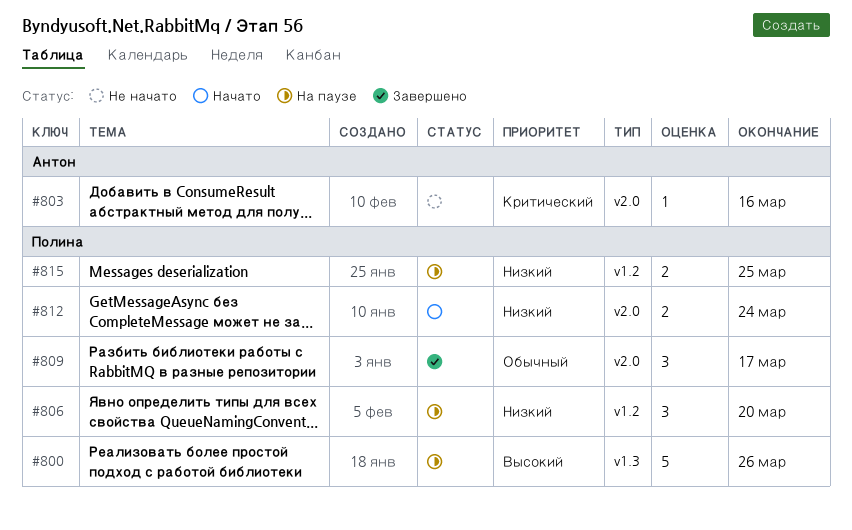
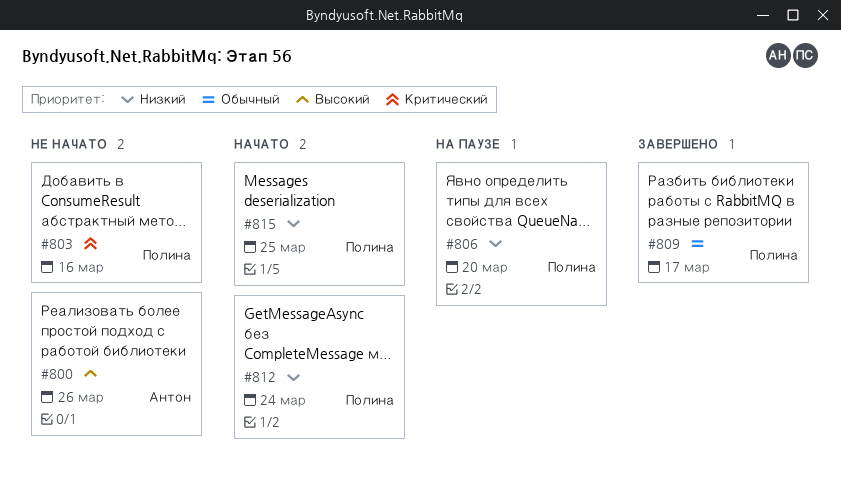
#800, status: На паузе -> Не начато
#800, owner: Полина -> Антон
#803, owner: Антон -> Полина
#815, status: На паузе -> Начато

